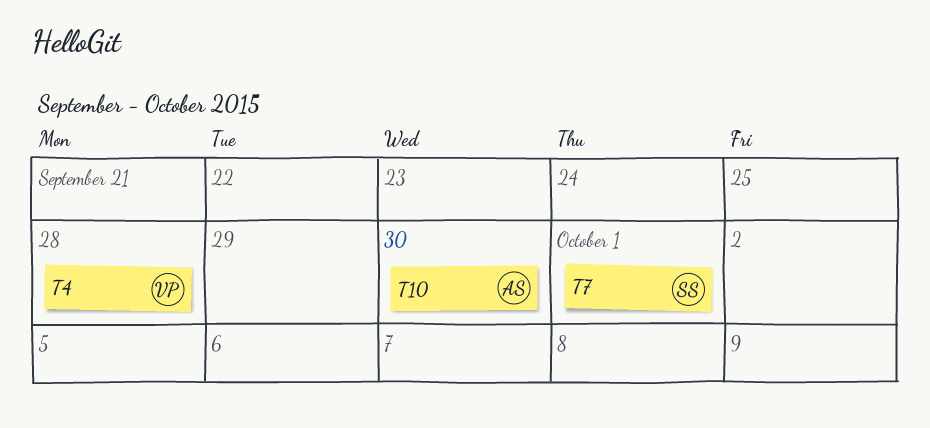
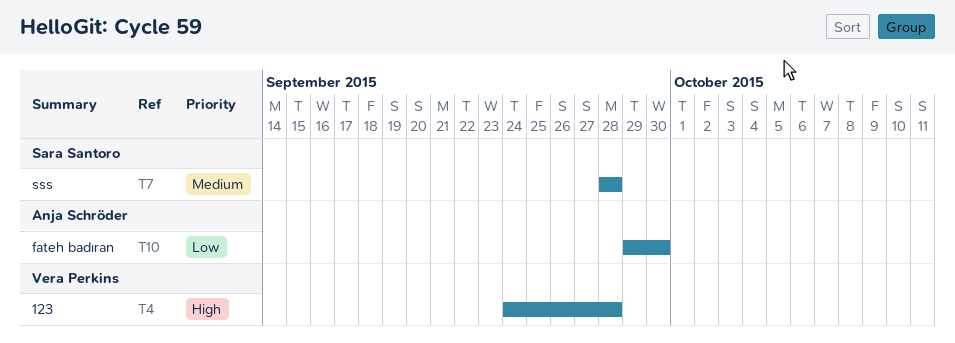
T7, due: Oct 1 -> Sep 28

